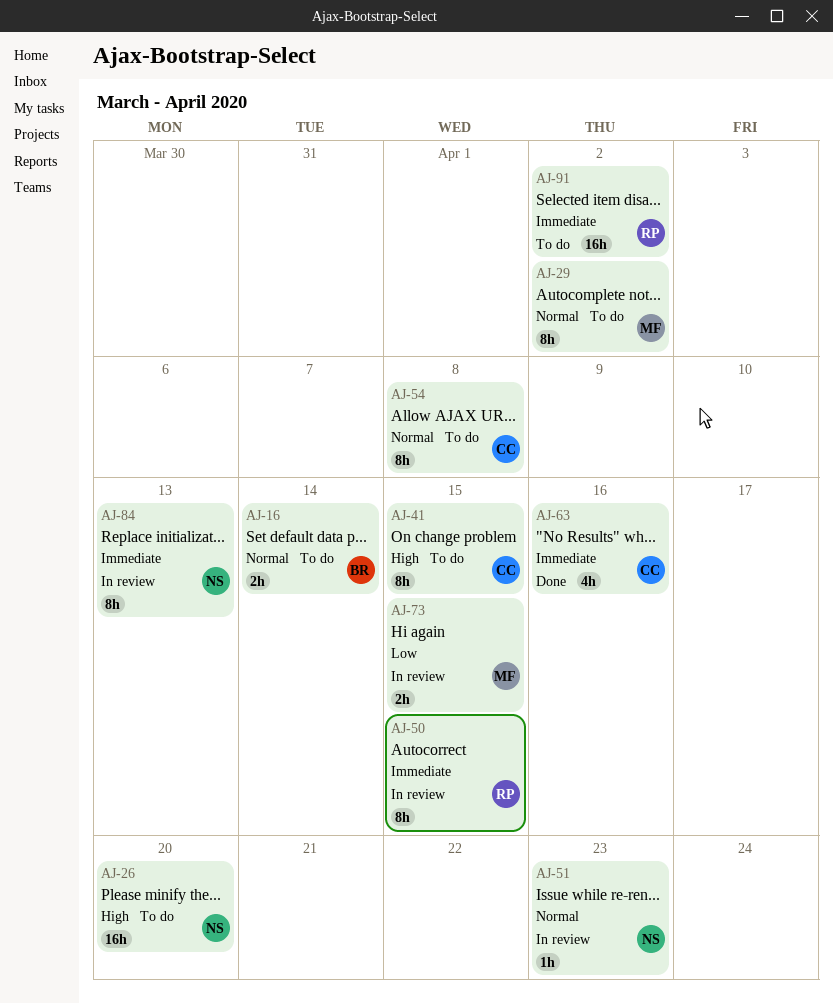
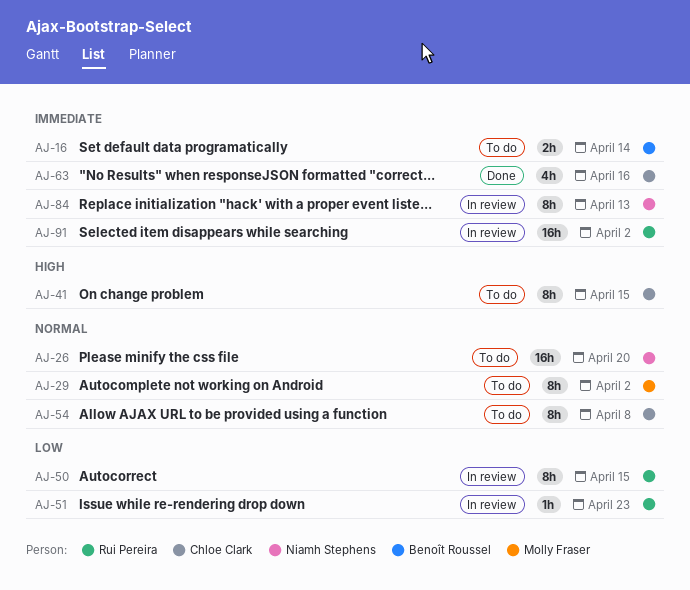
AJ-16, priority: Normal -> Immediate
AJ-26, priority: High -> Normal
AJ-50, priority: Immediate -> Low
AJ-51, owner: Niamh Stephens -> Rui Pereira
AJ-51, priority: Normal -> Low
AJ-73: present -> none
AJ-91, status: To do -> In review

